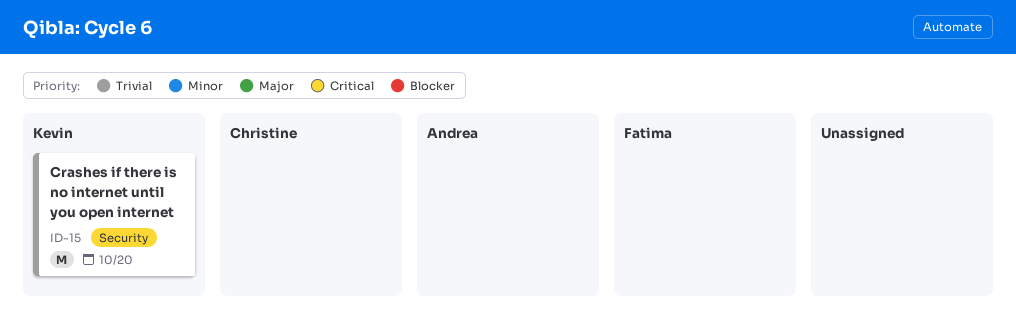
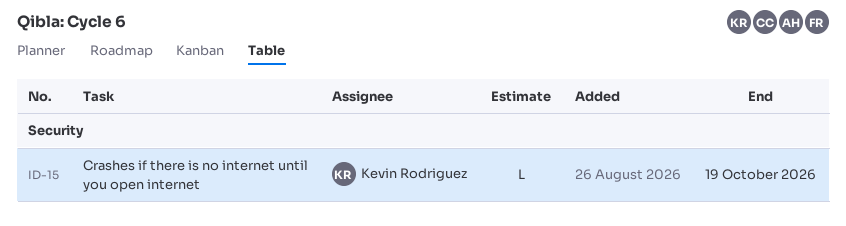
ID-15, estimate: M -> L
ID-15, due: Oct 20 -> Oct 19

